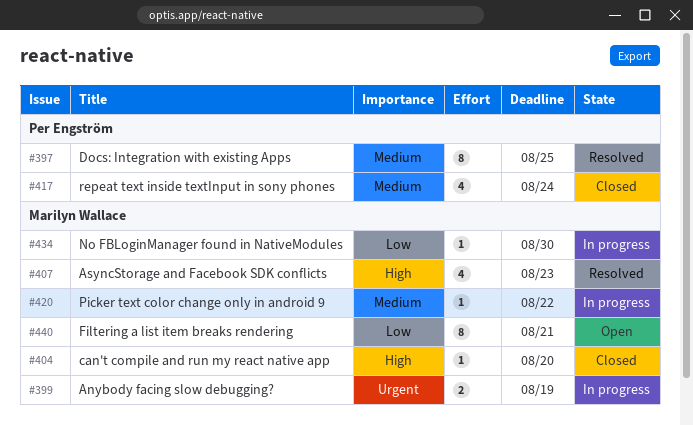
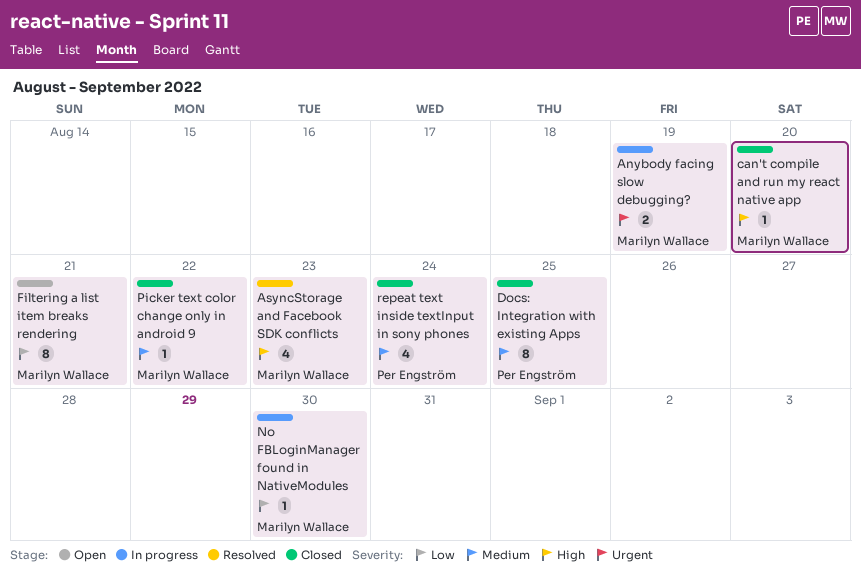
Docs: Integration with existing Apps, status: Resolved -> Closed
Picker text color change only in android 9, status: In progress -> Closed

